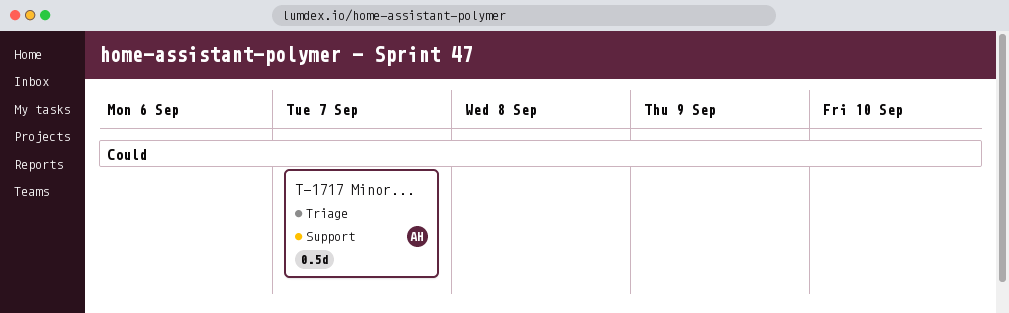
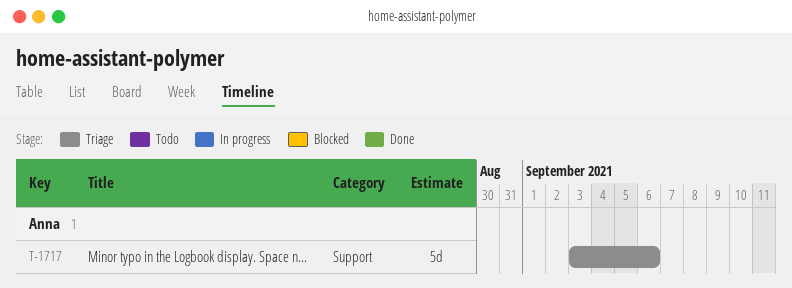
T-1717, estimate: 0.5d -> 5d
T-1717, due: Sep 7 -> Sep 6

